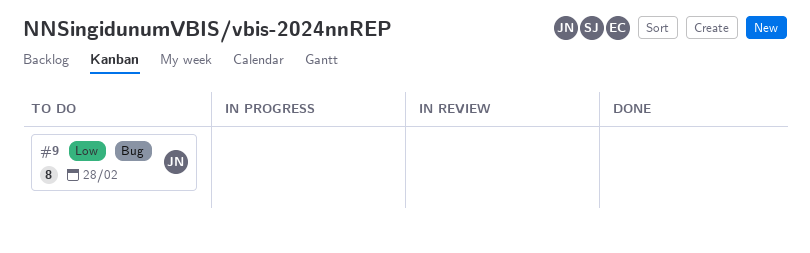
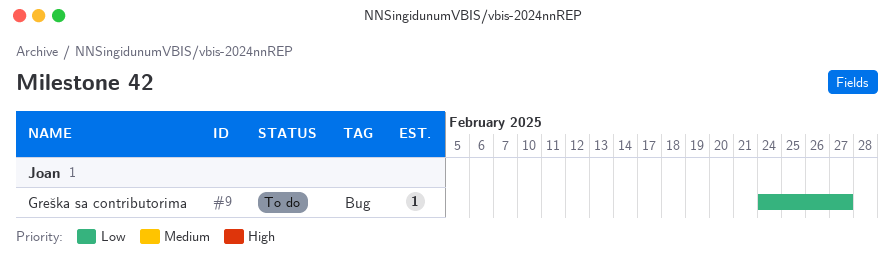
#9, estimate: 8 -> 1
#9, due: Feb 28 -> Feb 27

